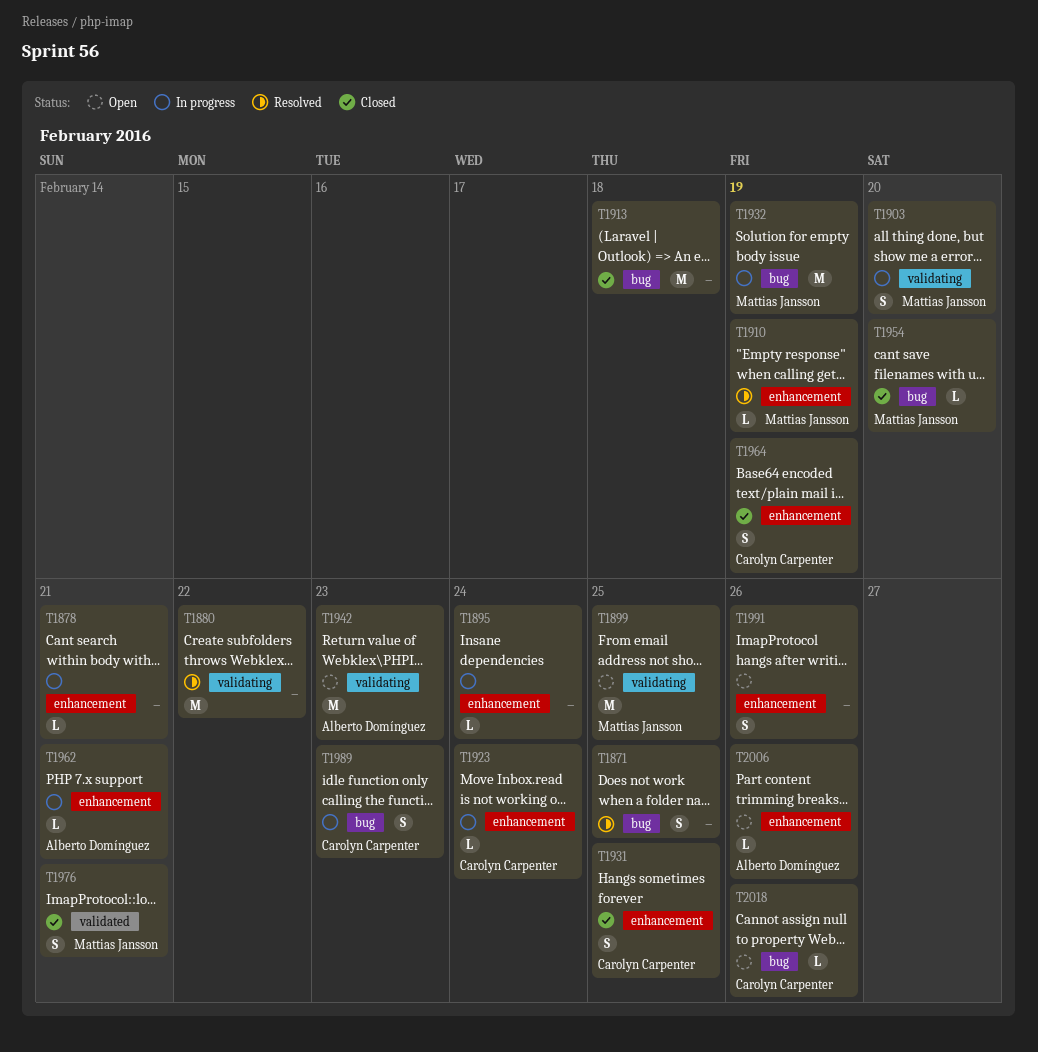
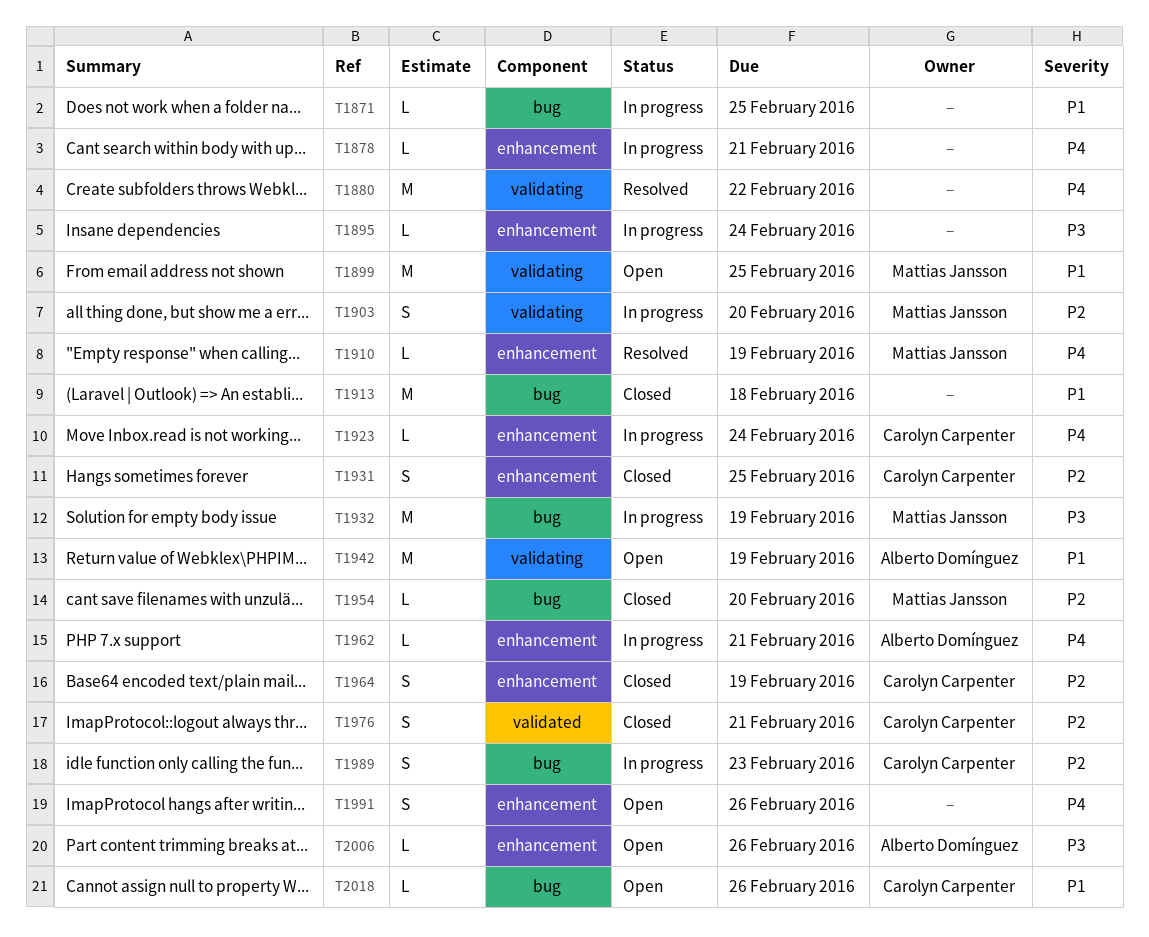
T1871, status: Resolved -> In progress
T1871, estimate: S -> L
T1942, due: Feb 23 -> Feb 19
T1976, owner: Mattias Jansson -> Carolyn Carpenter

